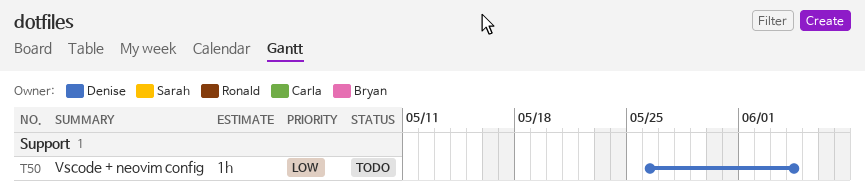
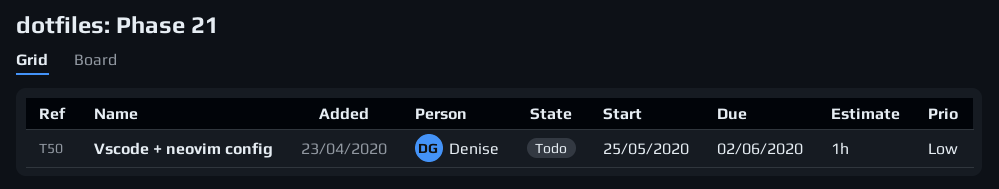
T50, start: May 26 -> May 25
T50, due: Jun 4 -> Jun 2

